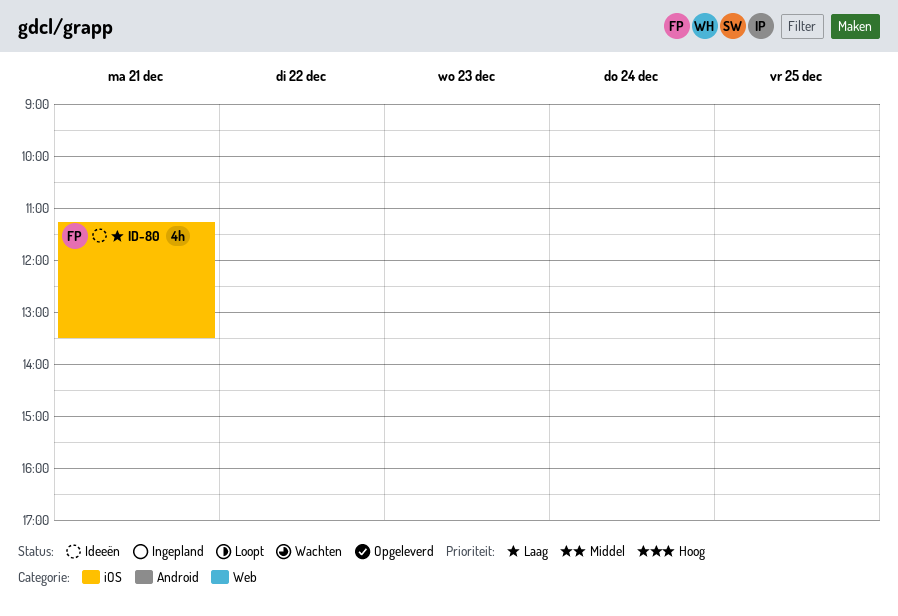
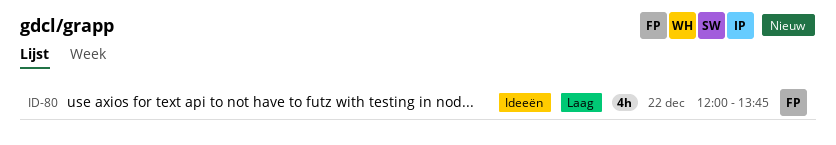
ID-80, day: Dec 21 -> Dec 22
ID-80, begins: 11:15 -> 12:00
ID-80, ends: 13:30 -> 13:45

